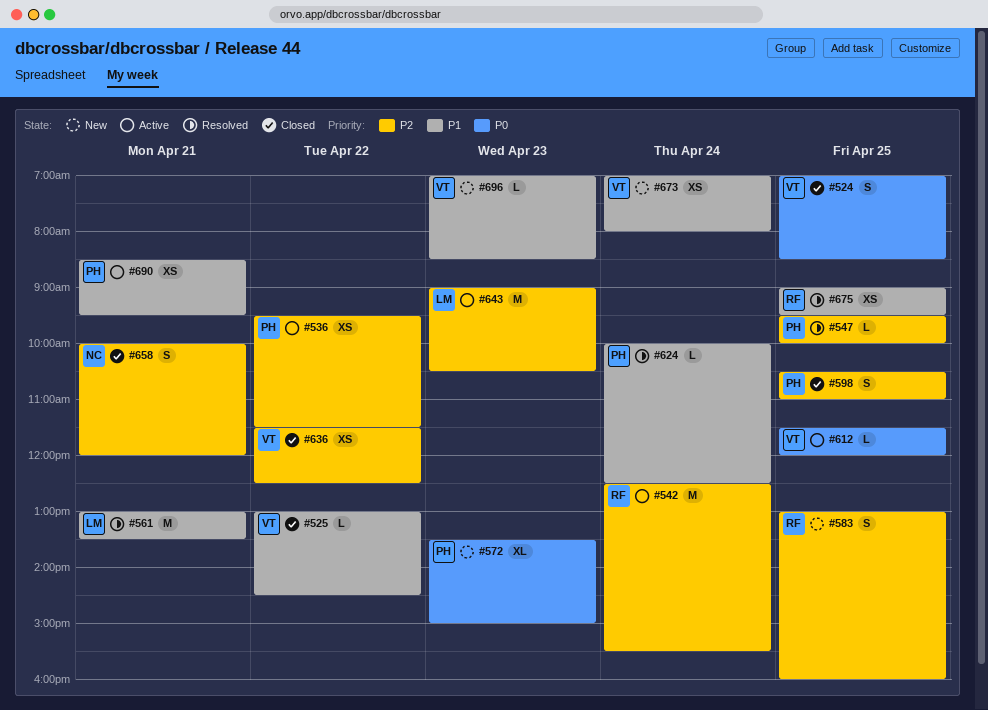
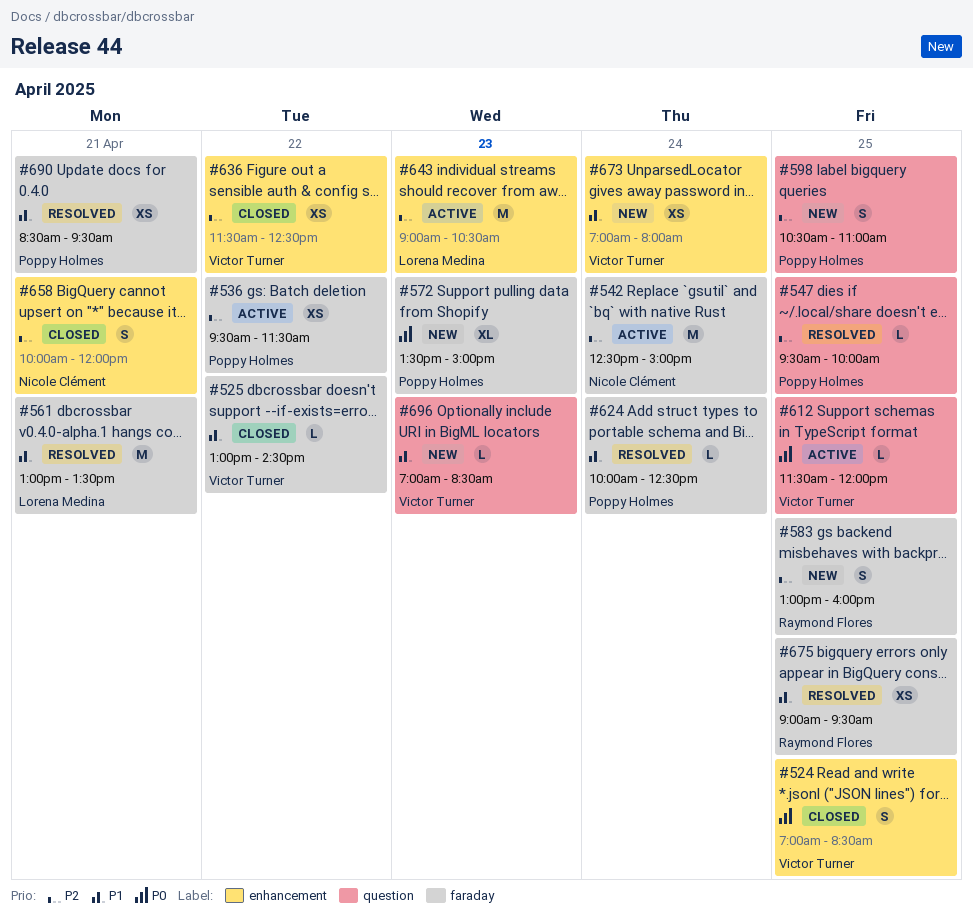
#542, owner: Raymond Flores -> Nicole Clément
#542, ends: 15:30 -> 15:00
#598, status: Closed -> New
#690, status: Active -> Resolved

